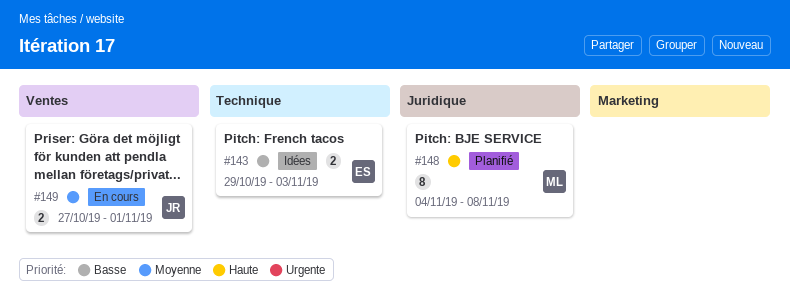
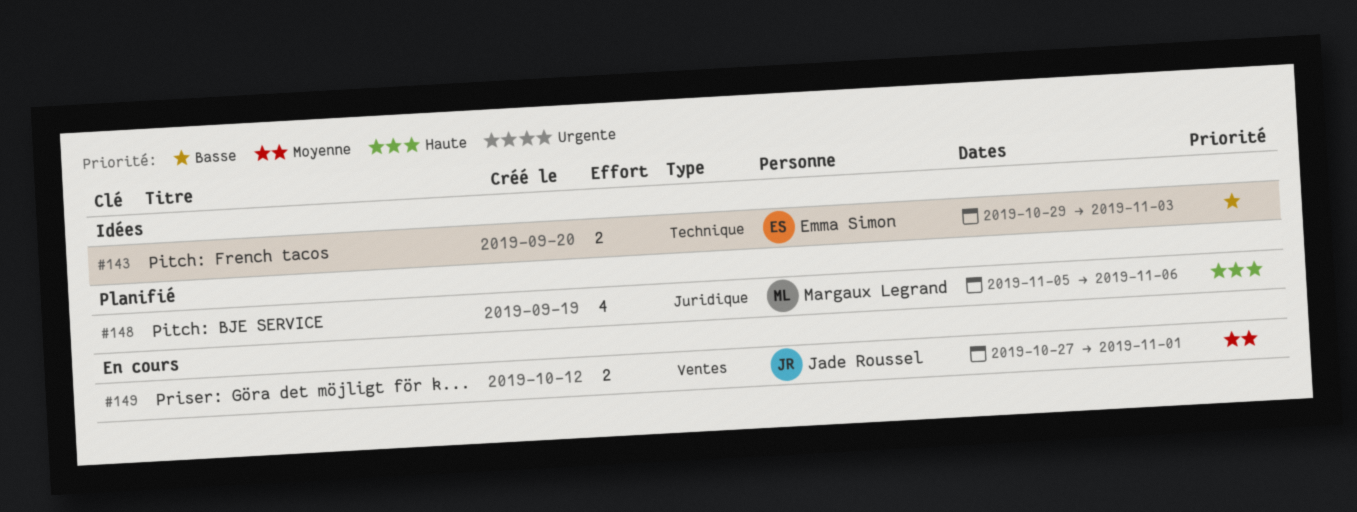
#148, estimate: 8 -> 4
#148, start: Nov 4 -> Nov 5
#148, due: Nov 8 -> Nov 6

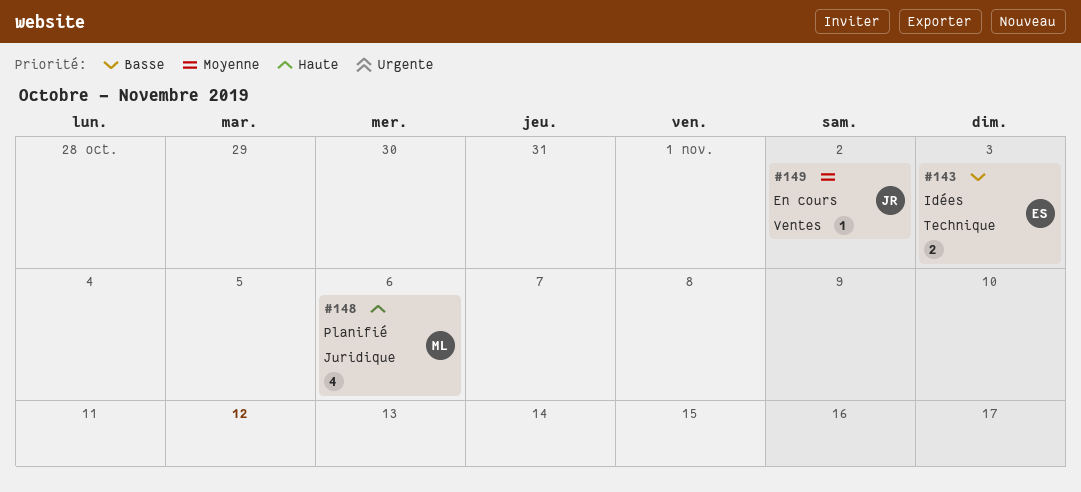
#149, estimate: 2 -> 1
#149, due: Nov 1 -> Nov 2

